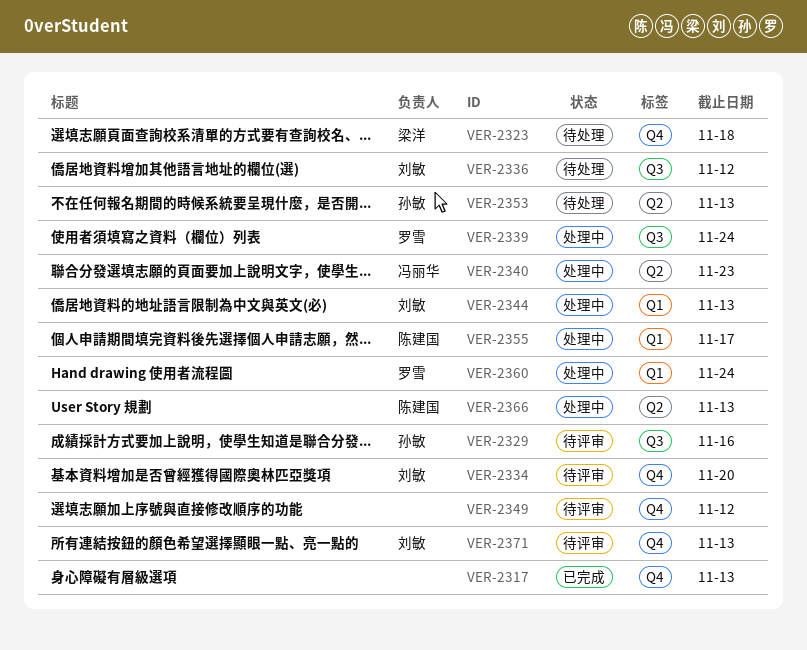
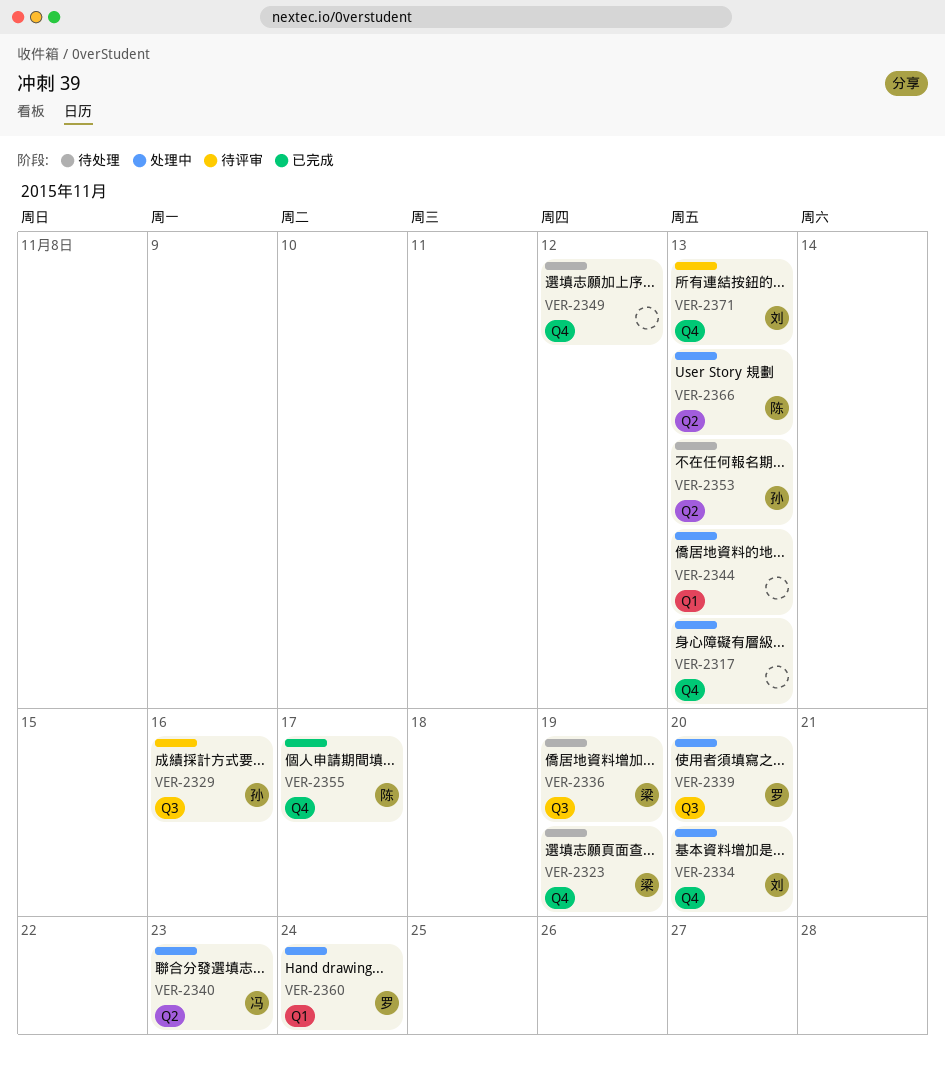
VER-2317, status: 已完成 -> 处理中
VER-2323, due: Nov 18 -> Nov 19
VER-2334, status: 待评审 -> 处理中
VER-2336, owner: 刘敏 -> 梁洋
VER-2336, due: Nov 12 -> Nov 19
VER-2339, due: Nov 24 -> Nov 20
VER-2344, owner: 刘敏 -> none
VER-2349, status: 待评审 -> 待处理
VER-2355, status: 处理中 -> 已完成
VER-2355, label: Q1 -> Q4

